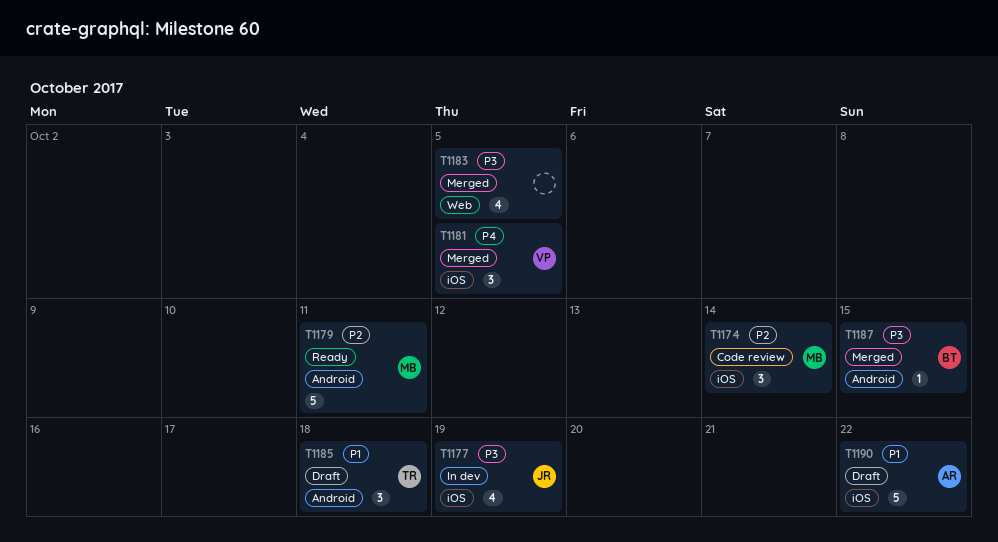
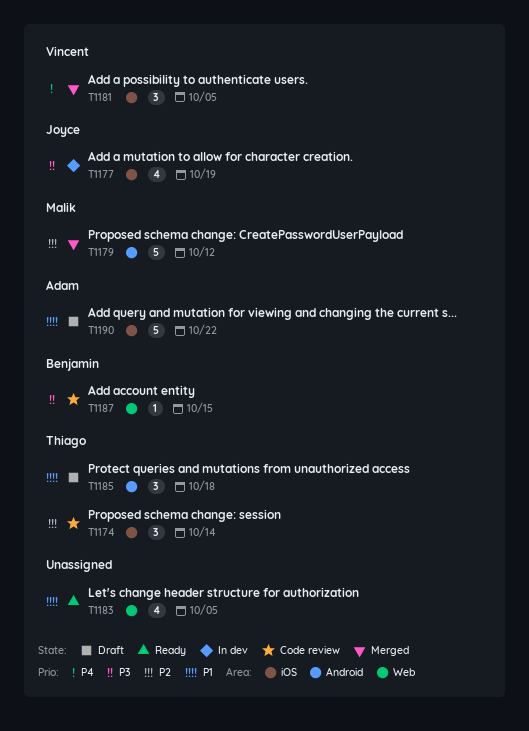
T1174, owner: Malik -> Thiago
T1179, status: Ready -> Merged
T1179, due: Oct 11 -> Oct 12
T1183, status: Merged -> Ready
T1183, priority: P3 -> P1
T1187, status: Merged -> Code review
T1187, label: Android -> Web

